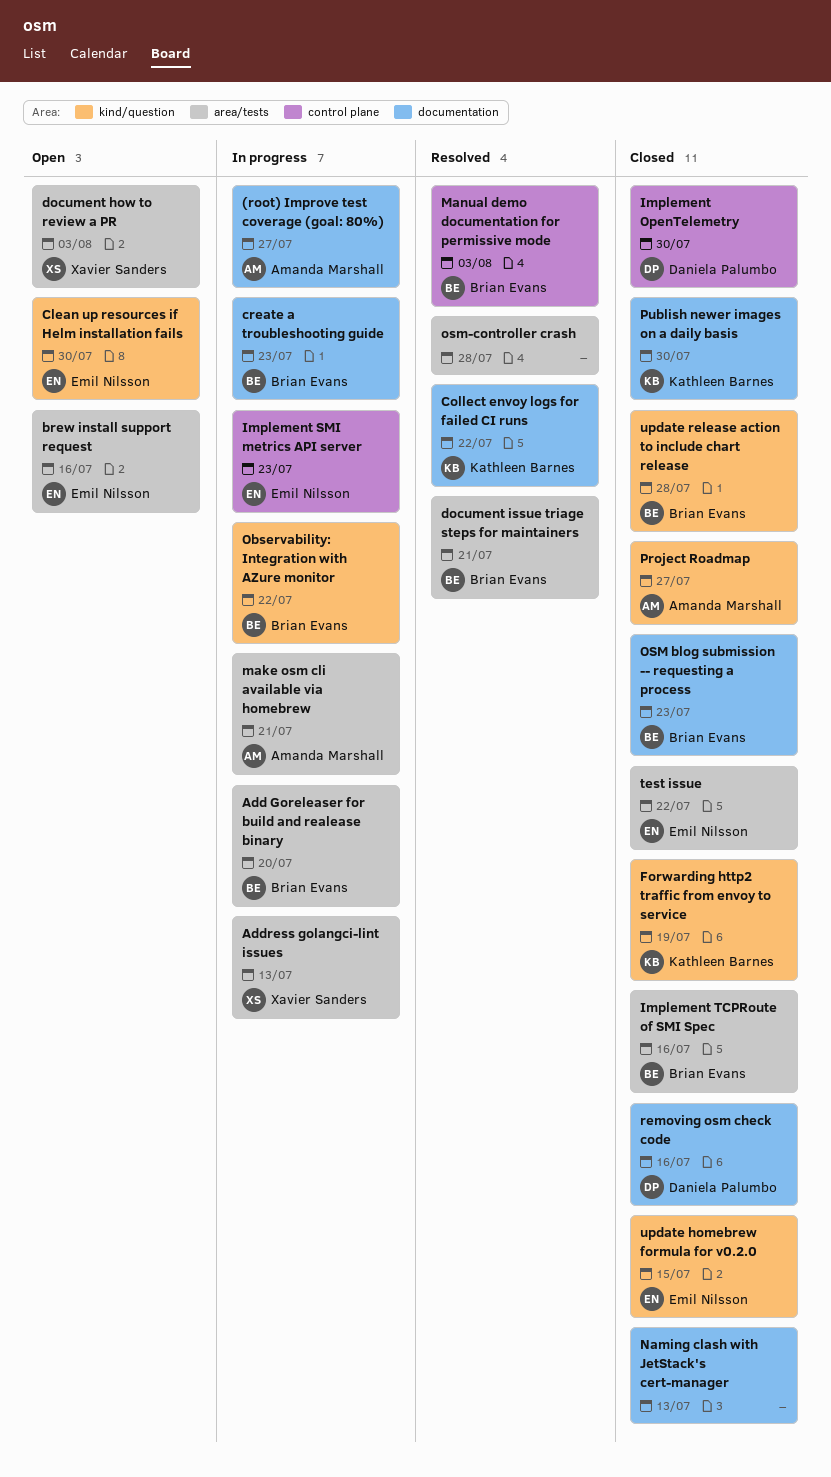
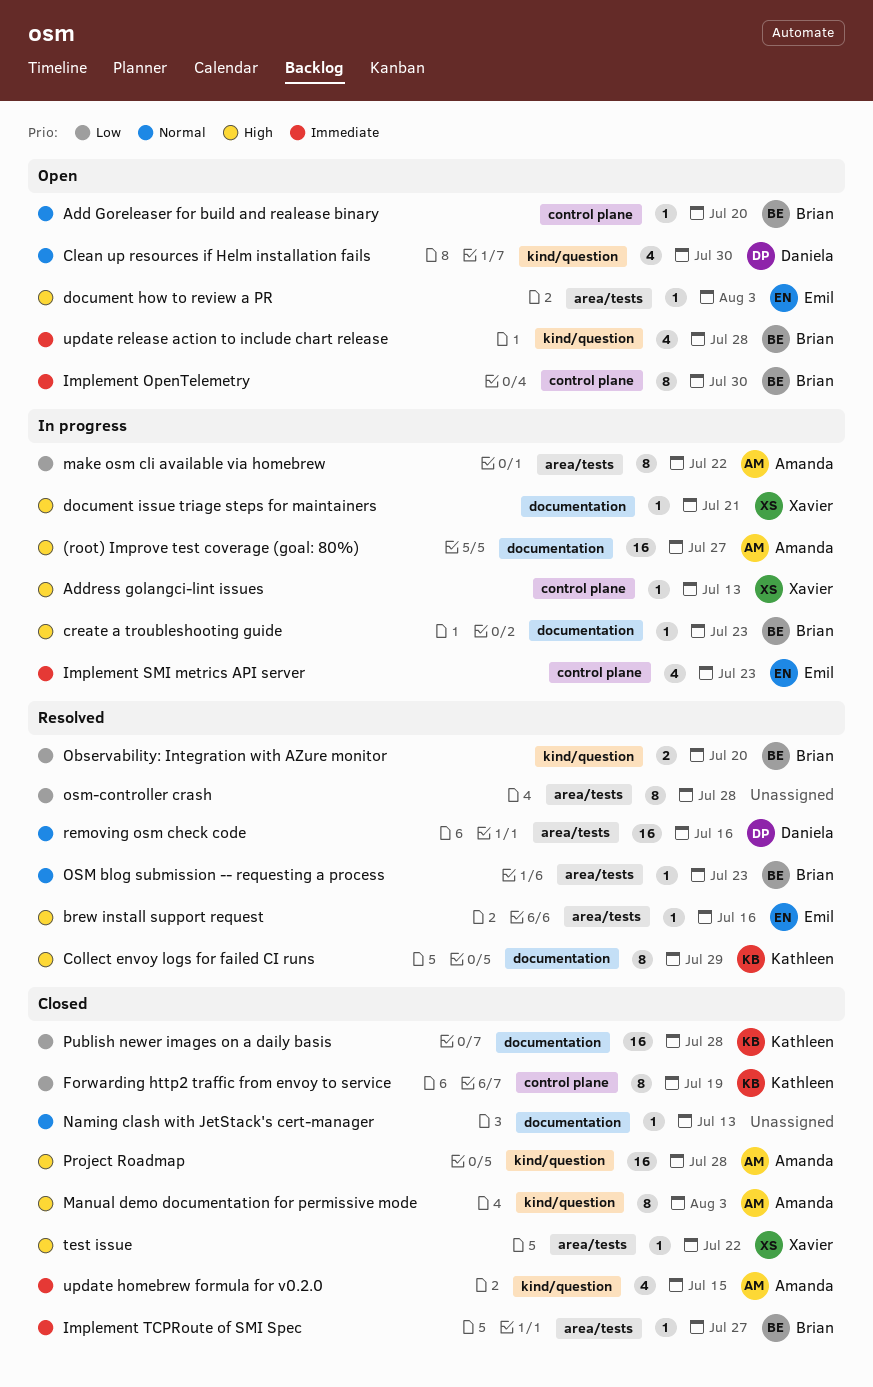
Add Goreleaser for build and realease binary, status: In progress -> Open
Add Goreleaser for build and realease binary, label: area/tests -> control plane
Address golangci-lint issues, label: area/tests -> control plane
brew install support request, status: Open -> Resolved
Clean up resources if Helm installation fails, owner: Emil Nilsson -> Daniela Palumbo
Collect envoy logs for failed CI runs, due: Jul 22 -> Jul 29
document how to review a PR, owner: Xavier Sanders -> Emil Nilsson
document issue triage steps for maintainers, status: Resolved -> In progress
document issue triage steps for maintainers, owner: Brian Evans -> Xavier Sanders
document issue triage steps for maintainers, label: area/tests -> documentation
Forwarding http2 traffic from envoy to service, label: kind/question -> control plane
Implement OpenTelemetry, status: Closed -> Open
Implement OpenTelemetry, owner: Daniela Palumbo -> Brian Evans
Implement TCPRoute of SMI Spec, due: Jul 16 -> Jul 27
make osm cli available via homebrew, due: Jul 21 -> Jul 22
Manual demo documentation for permissive mode, status: Resolved -> Closed
Manual demo documentation for permissive mode, owner: Brian Evans -> Amanda Marshall
Manual demo documentation for permissive mode, label: control plane -> kind/question
Observability: Integration with AZure monitor, status: In progress -> Resolved
Observability: Integration with AZure monitor, due: Jul 22 -> Jul 20
OSM blog submission -- requesting a process, status: Closed -> Resolved
OSM blog submission -- requesting a process, label: documentation -> area/tests
Project Roadmap, due: Jul 27 -> Jul 28
Publish newer images on a daily basis, due: Jul 30 -> Jul 28
removing osm check code, status: Closed -> Resolved
removing osm check code, label: documentation -> area/tests
test issue, owner: Emil Nilsson -> Xavier Sanders
update homebrew formula for v0.2.0, owner: Emil Nilsson -> Amanda Marshall
update release action to include chart release, status: Closed -> Open

